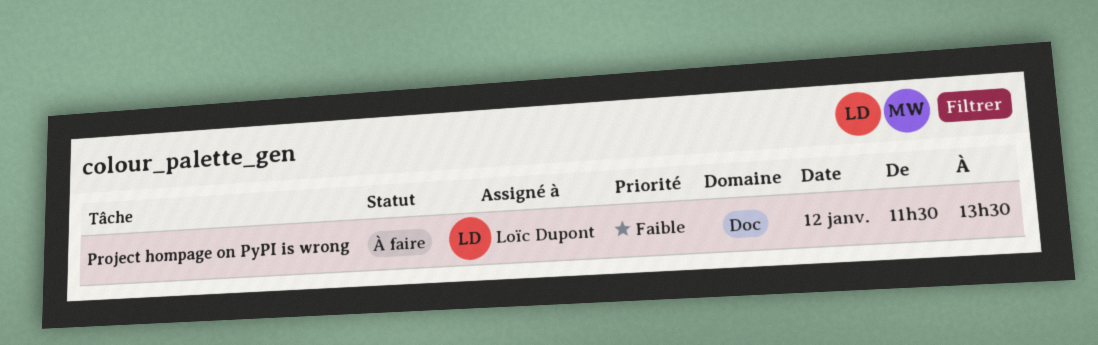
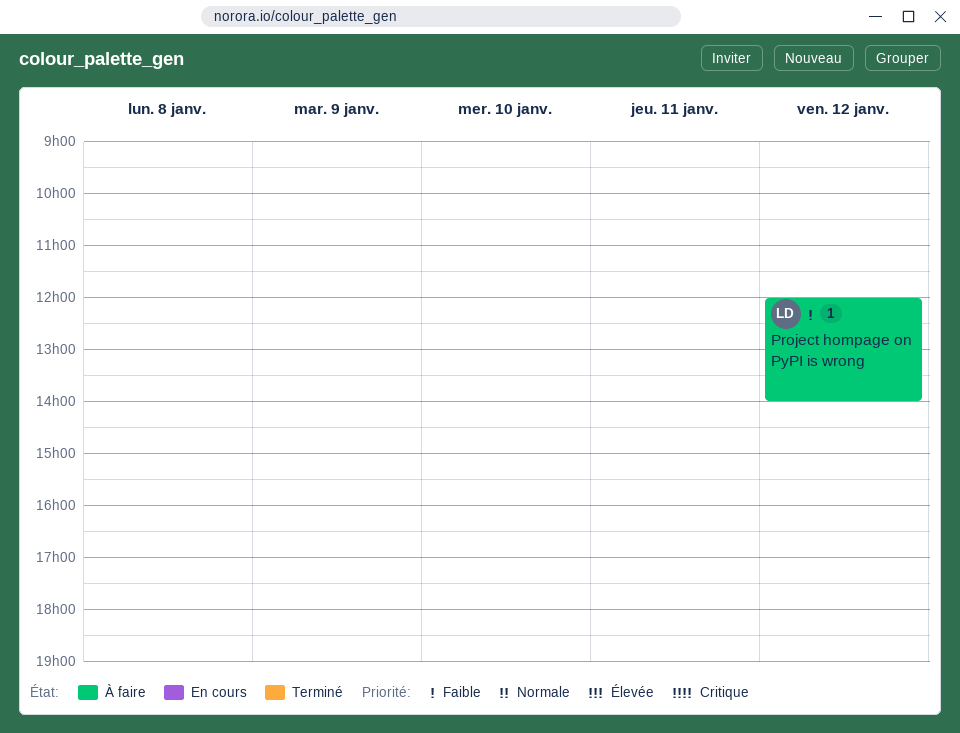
Project hompage on PyPI is wrong, begins: 11:30 -> 12:00
Project hompage on PyPI is wrong, ends: 13:30 -> 14:00

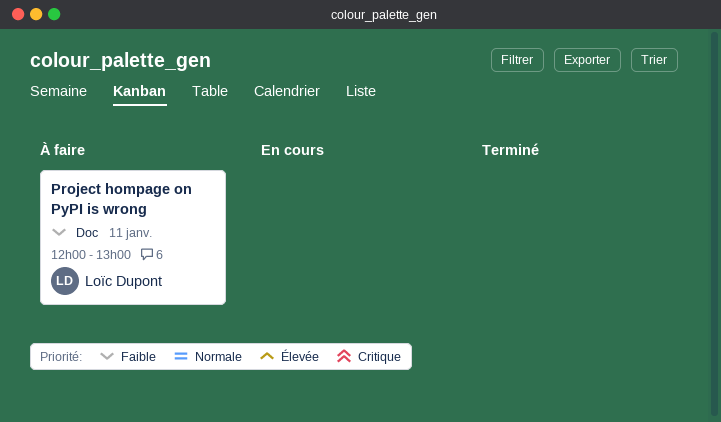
Project hompage on PyPI is wrong, day: Jan 12 -> Jan 11
Project hompage on PyPI is wrong, ends: 14:00 -> 13:00

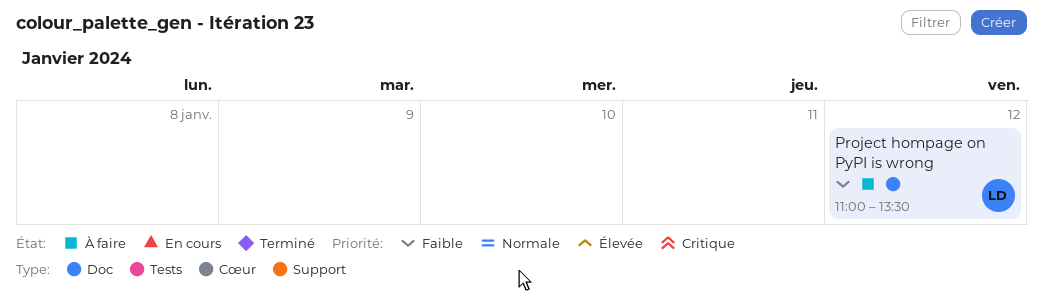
Project hompage on PyPI is wrong, day: Jan 11 -> Jan 12
Project hompage on PyPI is wrong, begins: 12:00 -> 11:00
Project hompage on PyPI is wrong, ends: 13:00 -> 13:30

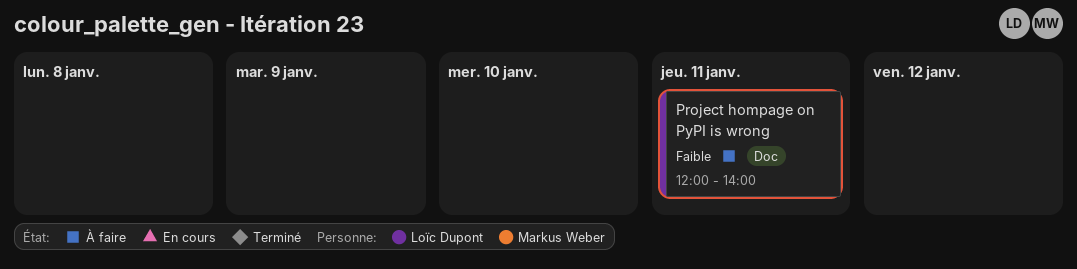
Project hompage on PyPI is wrong, day: Jan 12 -> Jan 11
Project hompage on PyPI is wrong, begins: 11:00 -> 12:00
Project hompage on PyPI is wrong, ends: 13:30 -> 14:00

